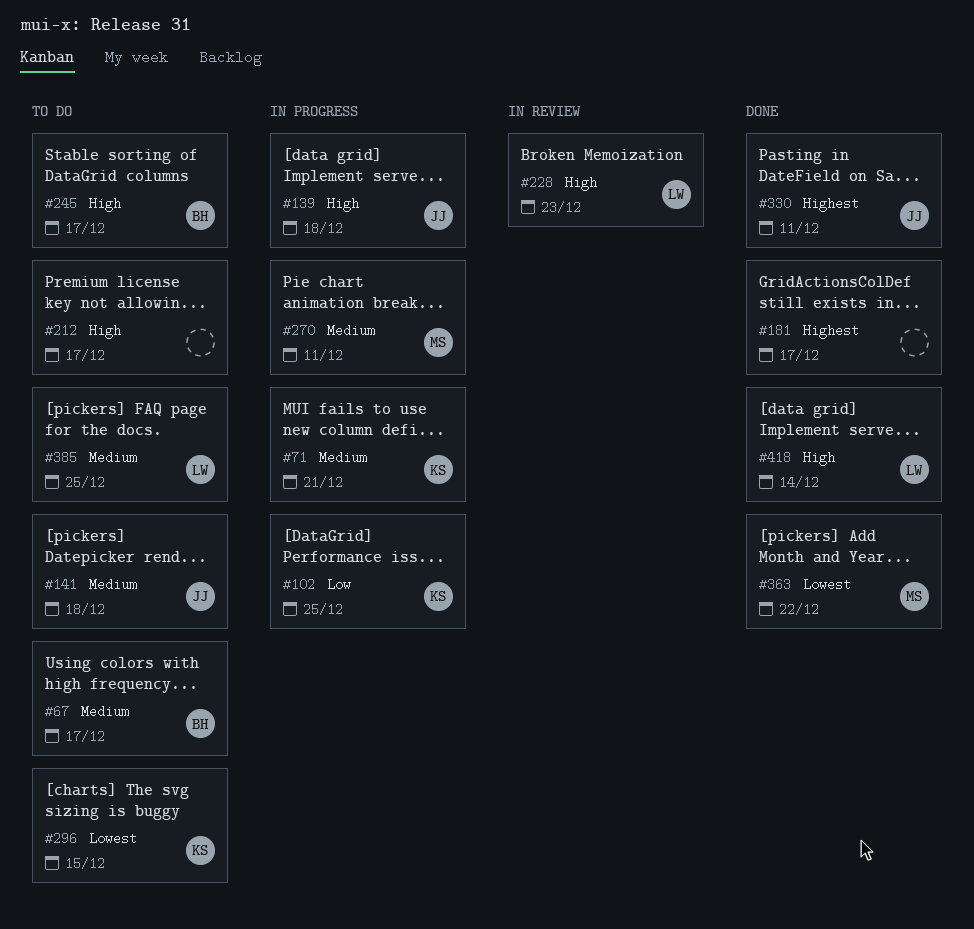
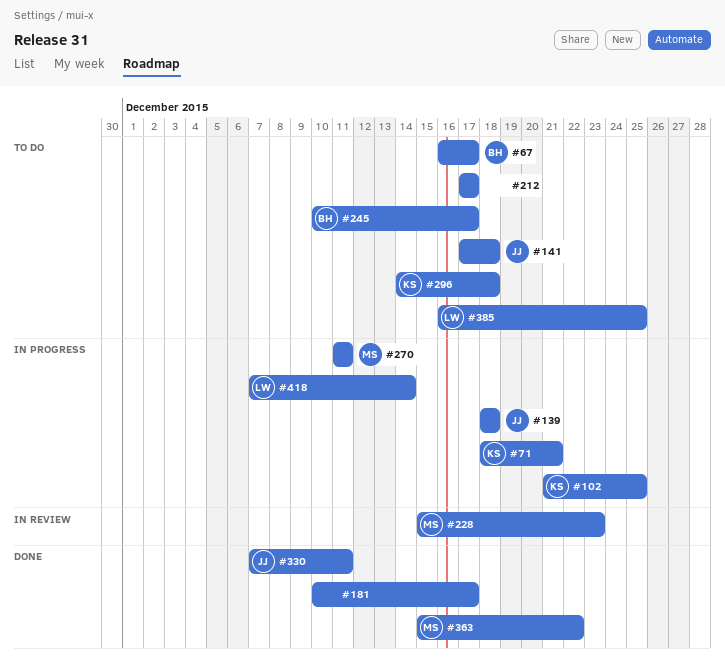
#228, owner: LW -> MS
#296, due: Dec 15 -> Dec 18
#418, status: Done -> In progress

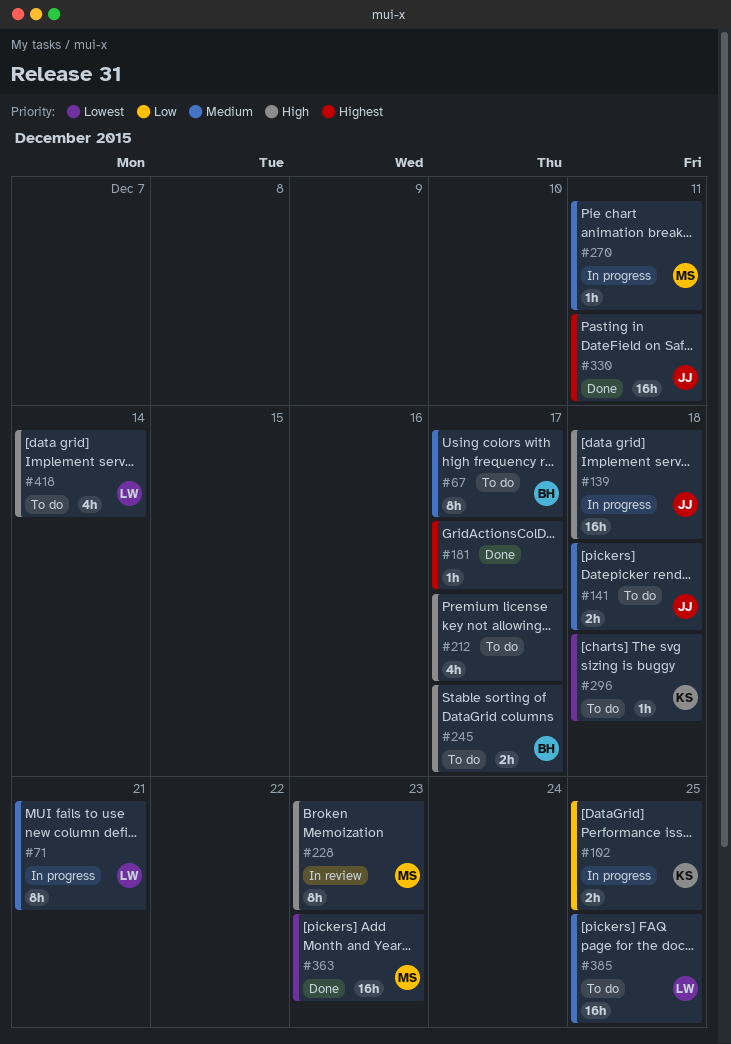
#71, owner: KS -> LW
#363, due: Dec 22 -> Dec 23
#418, status: In progress -> To do

